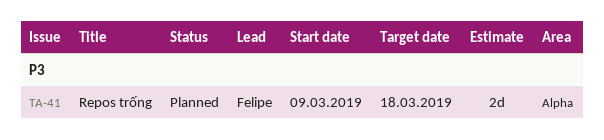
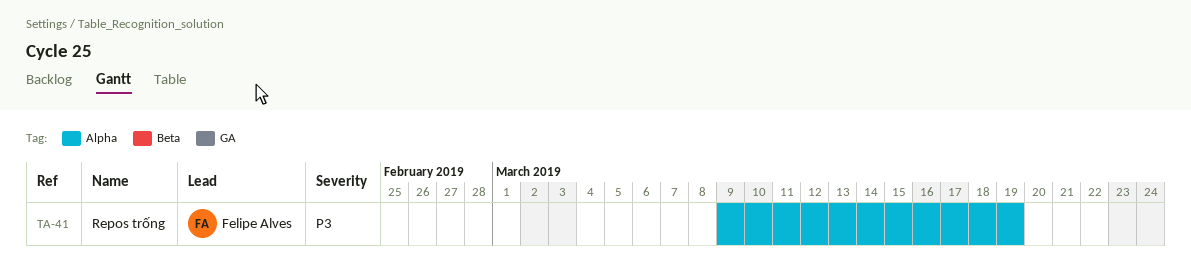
TA-41, due: Mar 18 -> Mar 19

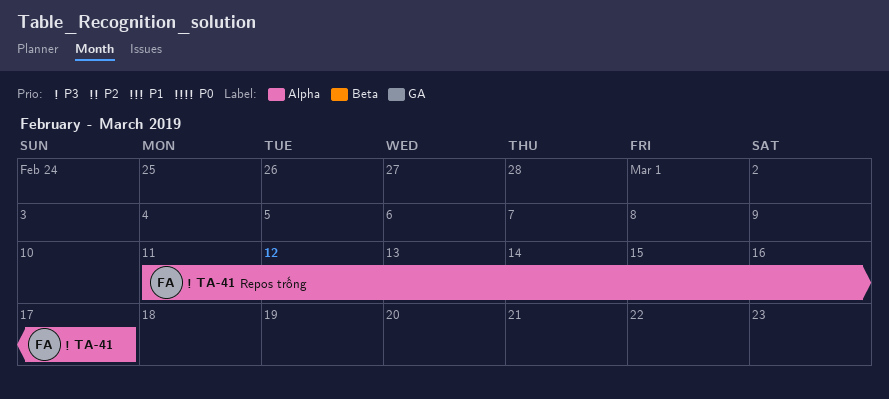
TA-41, start: Mar 9 -> Mar 11
TA-41, due: Mar 19 -> Mar 17

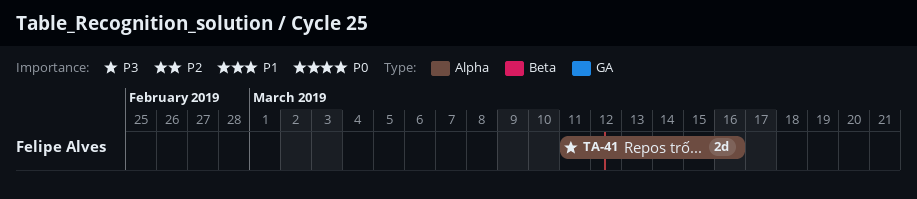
TA-41, due: Mar 17 -> Mar 16

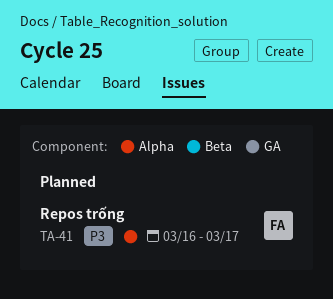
TA-41, start: Mar 11 -> Mar 16
TA-41, due: Mar 16 -> Mar 17

